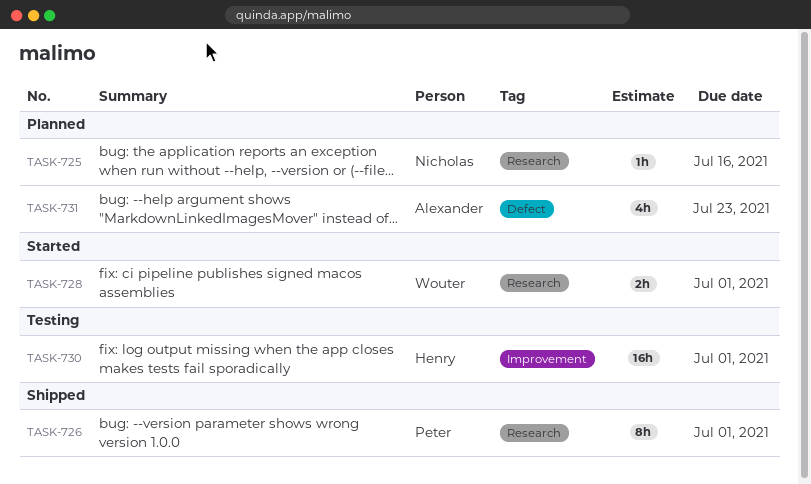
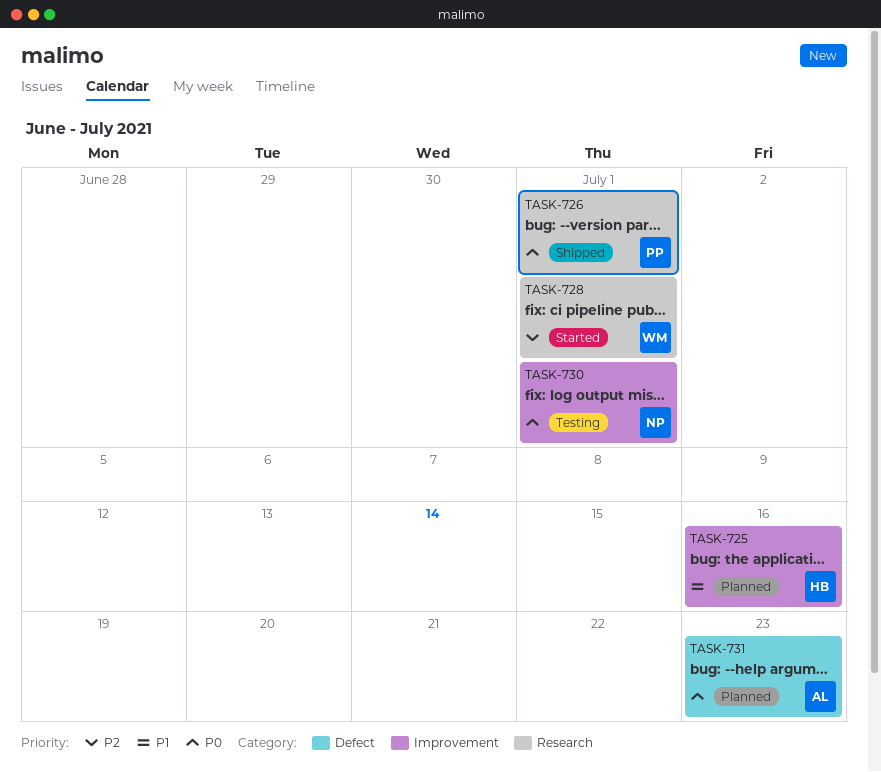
TASK-725, owner: Nicholas -> Henry
TASK-725, label: Research -> Improvement
TASK-730, owner: Henry -> Nicholas

